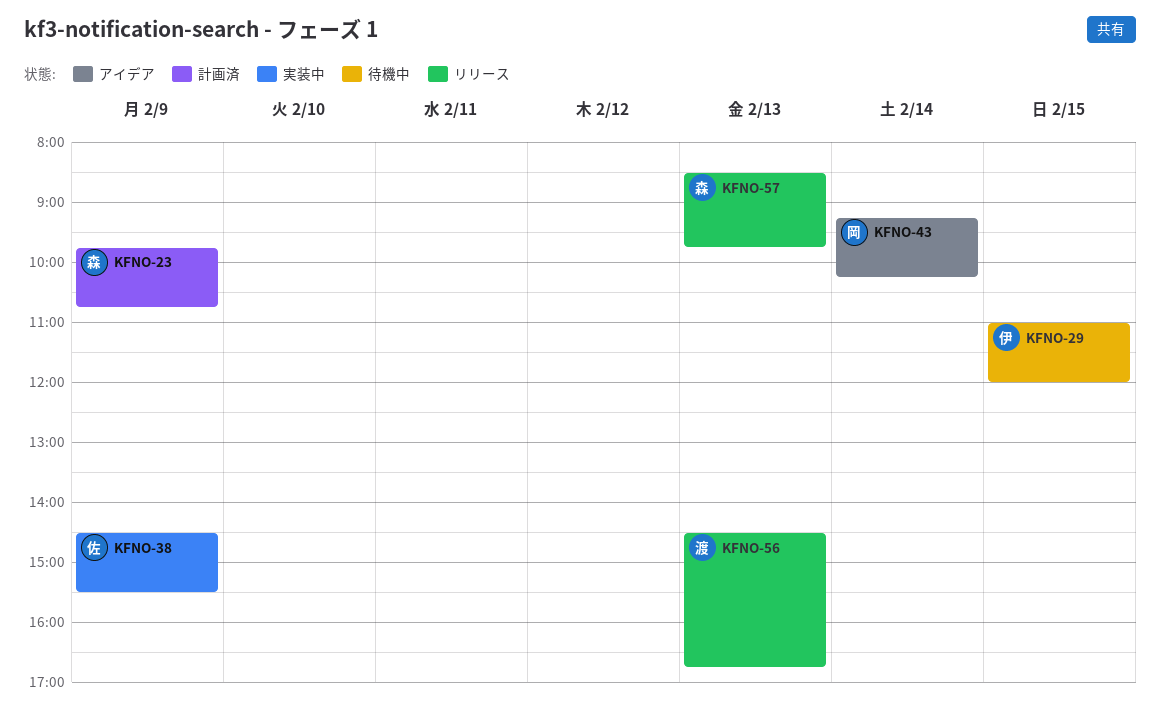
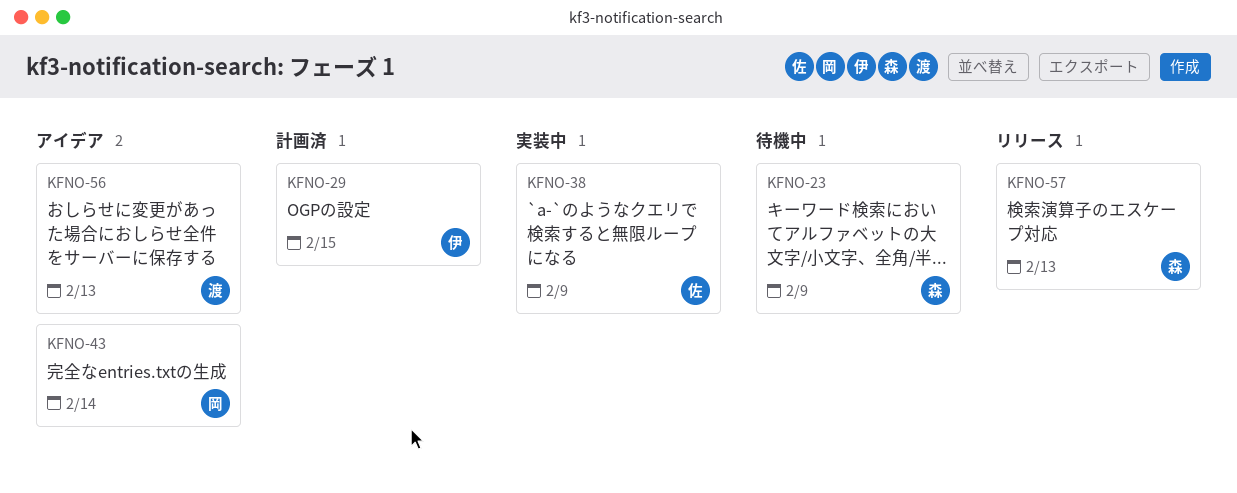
KFNO-23, status: 計画済 -> 待機中
KFNO-29, status: 待機中 -> 計画済
KFNO-56, status: リリース -> アイデア

